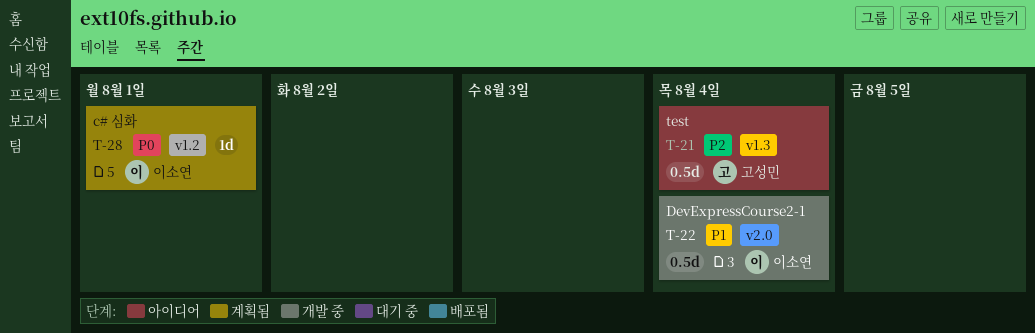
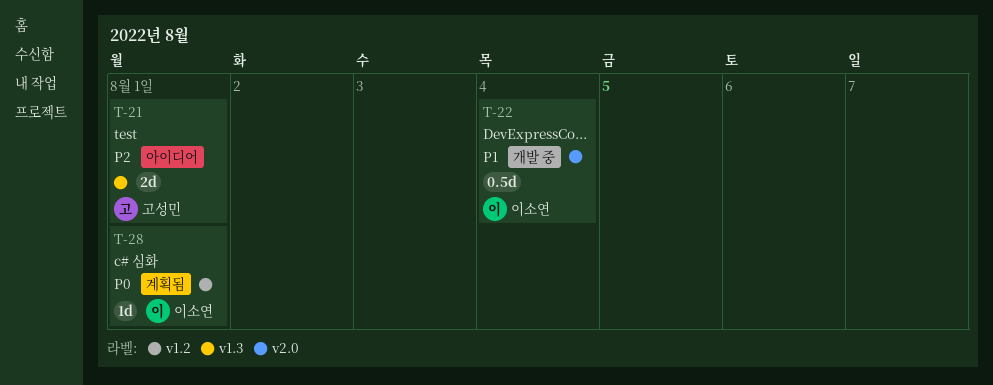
T-21, estimate: 0.5d -> 2d
T-21, due: Aug 4 -> Aug 1

